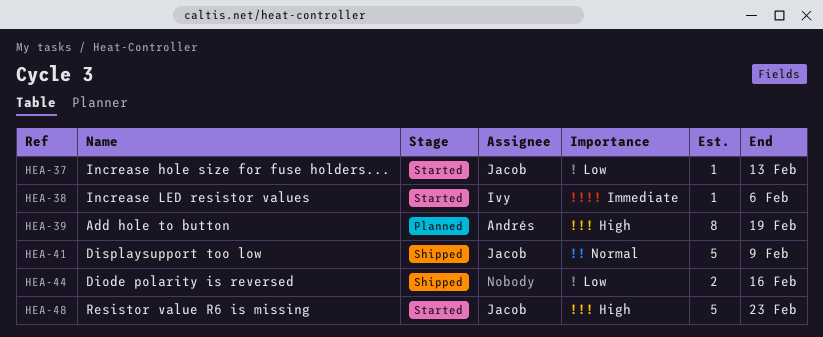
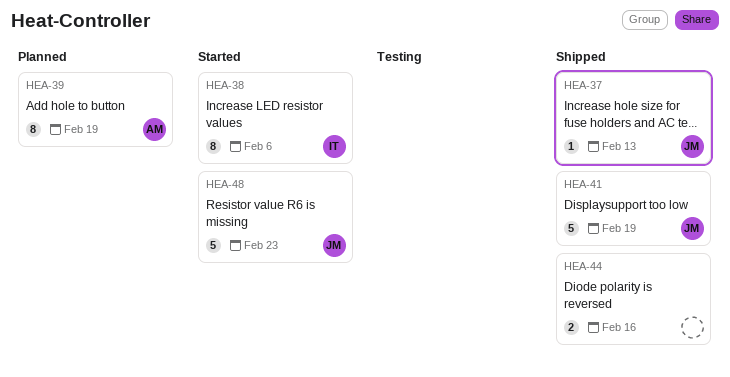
HEA-37, status: Started -> Shipped
HEA-38, estimate: 1 -> 8
HEA-41, due: Feb 9 -> Feb 19

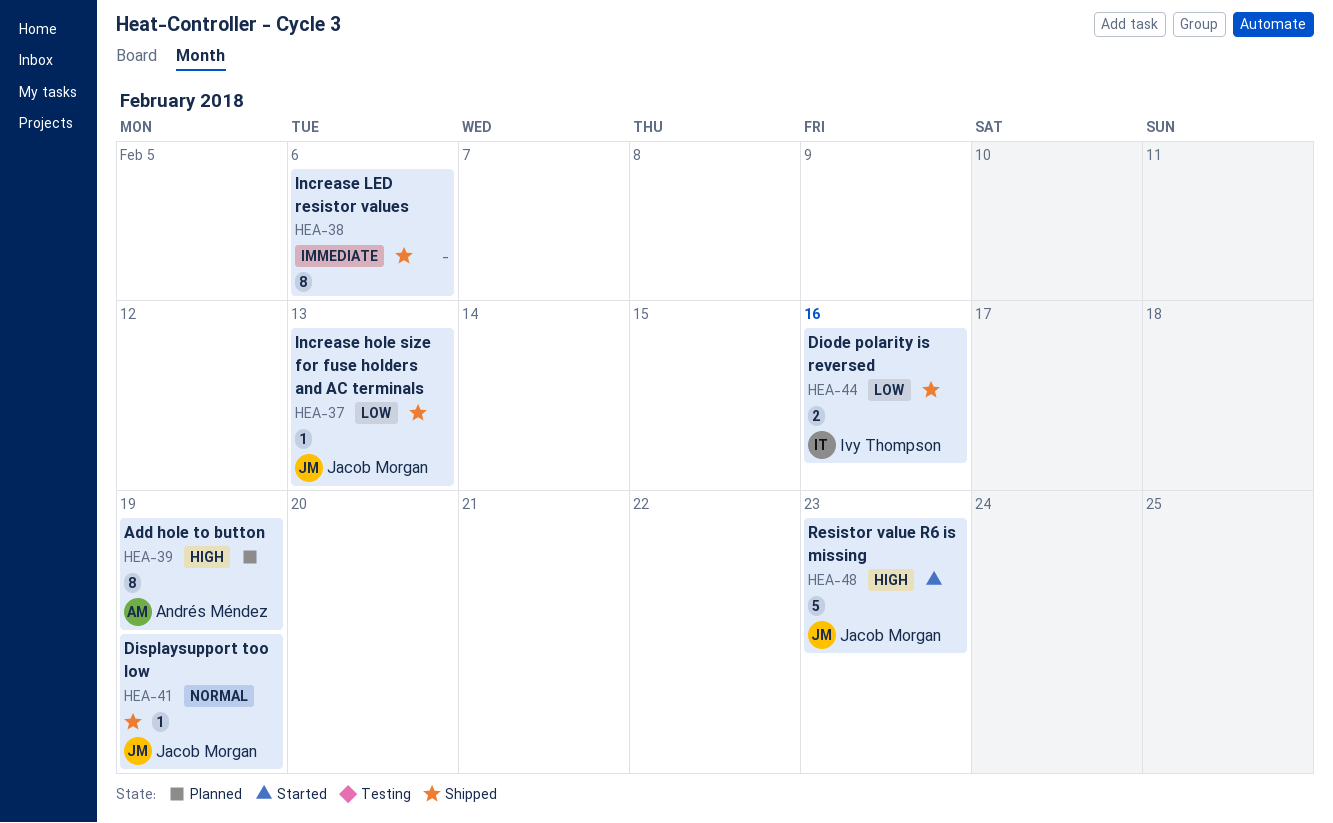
HEA-38, status: Started -> Shipped
HEA-38, owner: Ivy Thompson -> none
HEA-41, estimate: 5 -> 1
HEA-44, owner: none -> Ivy Thompson

